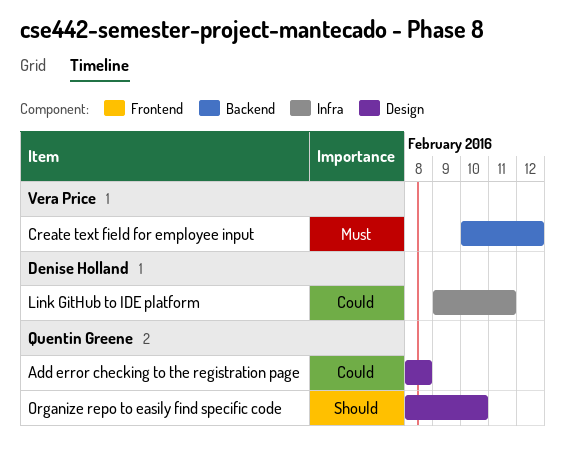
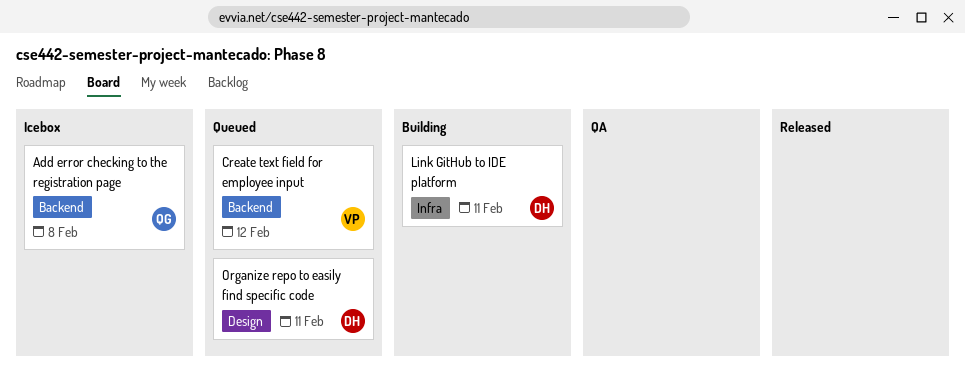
Add error checking to the registration page, label: Design -> Backend
Organize repo to easily find specific code, owner: Quentin Greene -> Denise Holland
Organize repo to easily find specific code, due: Feb 10 -> Feb 11

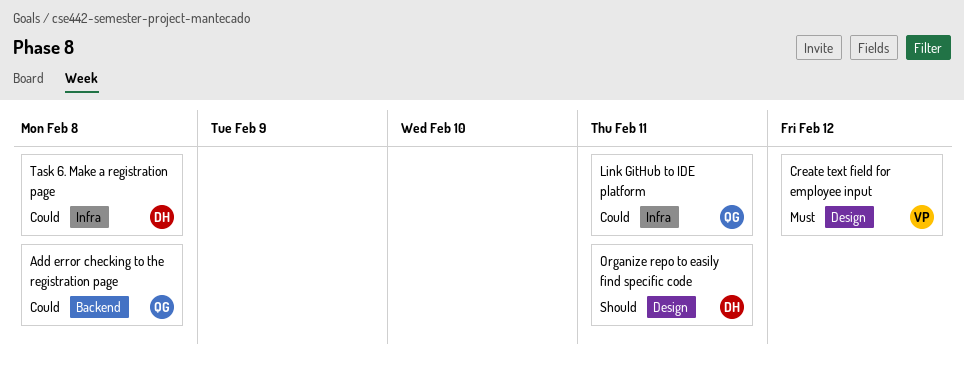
Create text field for employee input, label: Backend -> Design
Link GitHub to IDE platform, owner: DH -> QG
Task 6. Make a registration page: none -> present

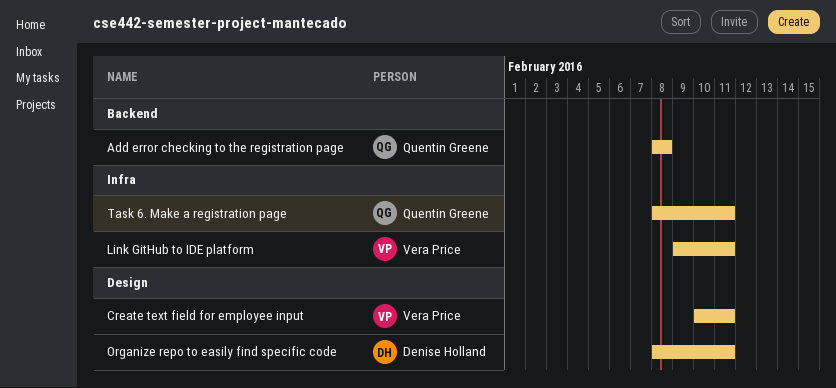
Create text field for employee input, due: Feb 12 -> Feb 11
Link GitHub to IDE platform, owner: Quentin Greene -> Vera Price
Task 6. Make a registration page, owner: Denise Holland -> Quentin Greene
Task 6. Make a registration page, due: Feb 8 -> Feb 11

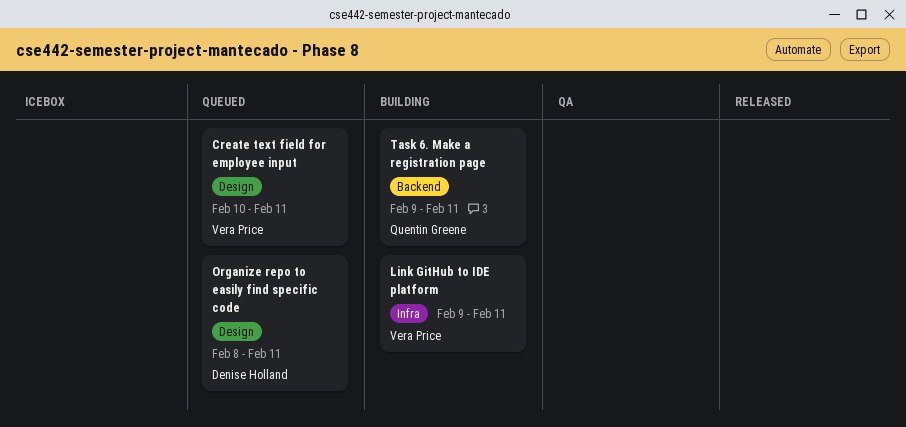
Add error checking to the registration page: present -> none
Task 6. Make a registration page, label: Infra -> Backend
Task 6. Make a registration page, start: Feb 8 -> Feb 9

